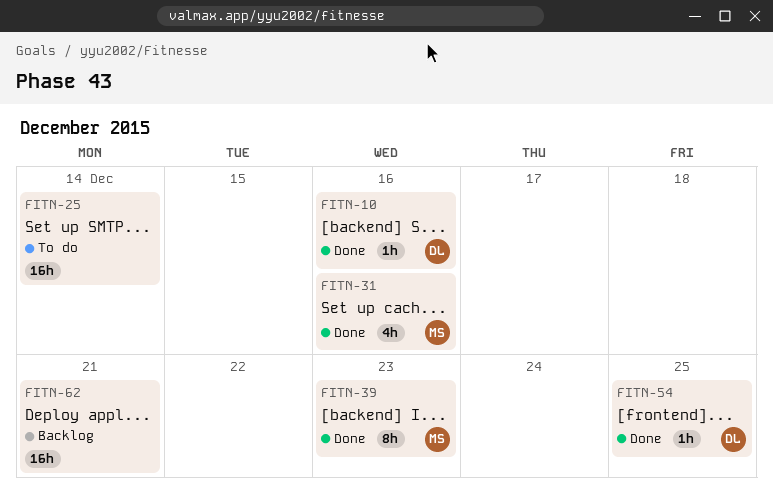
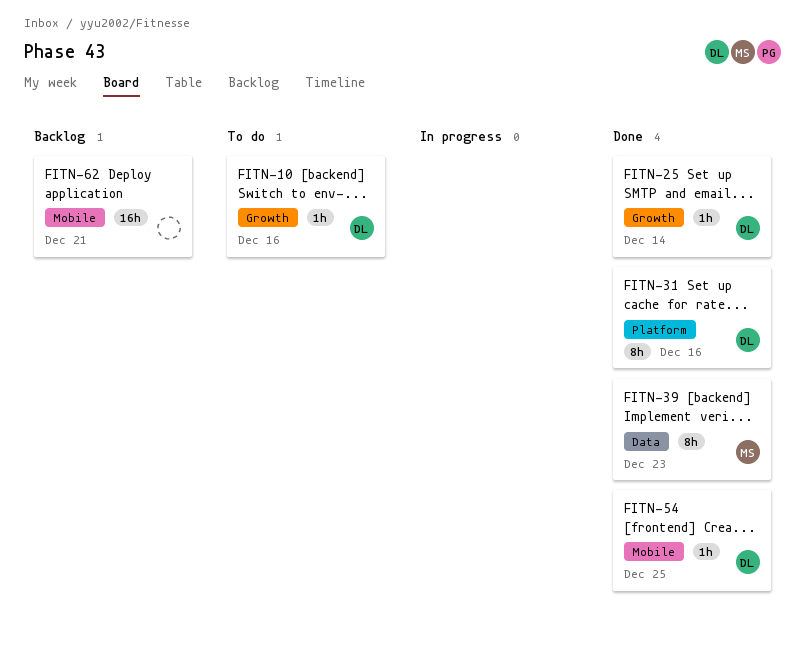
FITN-10, status: Done -> To do
FITN-25, status: To do -> Done
FITN-25, owner: none -> DL
FITN-25, estimate: 16h -> 1h
FITN-31, owner: MS -> DL
FITN-31, estimate: 4h -> 8h

